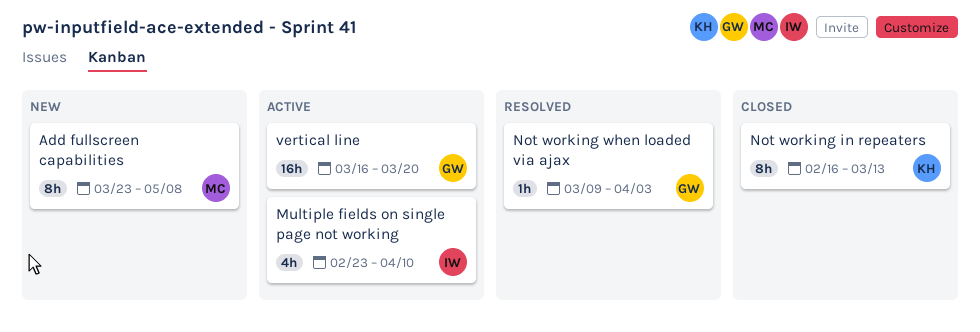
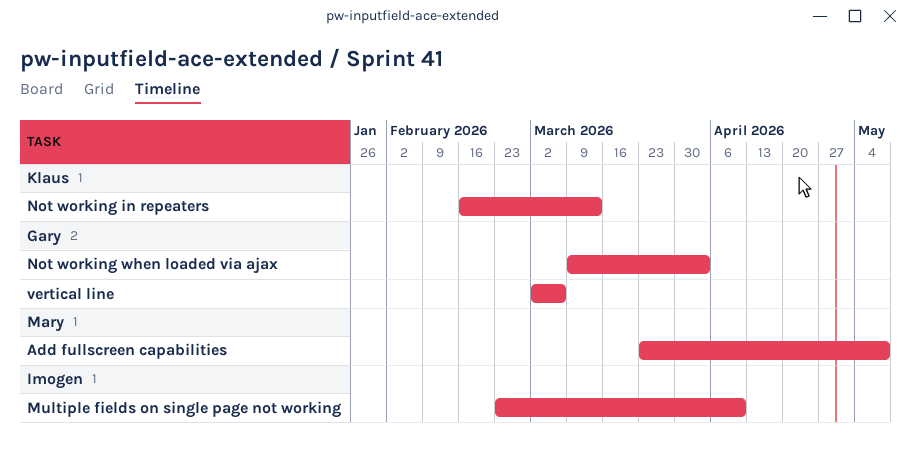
vertical line, start: Mar 16 -> Mar 2
vertical line, due: Mar 20 -> Mar 6

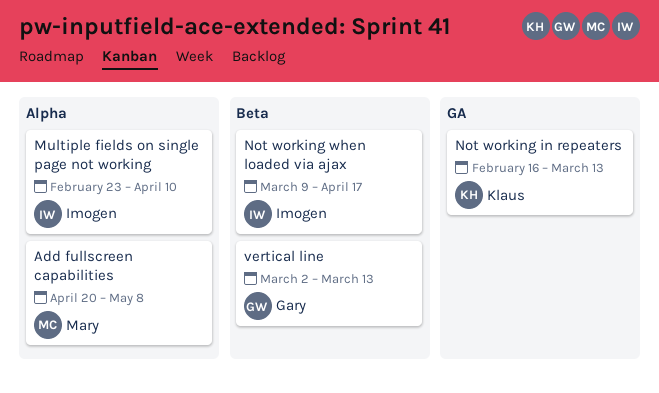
Add fullscreen capabilities, start: Mar 23 -> Apr 20
Not working when loaded via ajax, owner: Gary -> Imogen
Not working when loaded via ajax, due: Apr 3 -> Apr 17
vertical line, due: Mar 6 -> Mar 13

